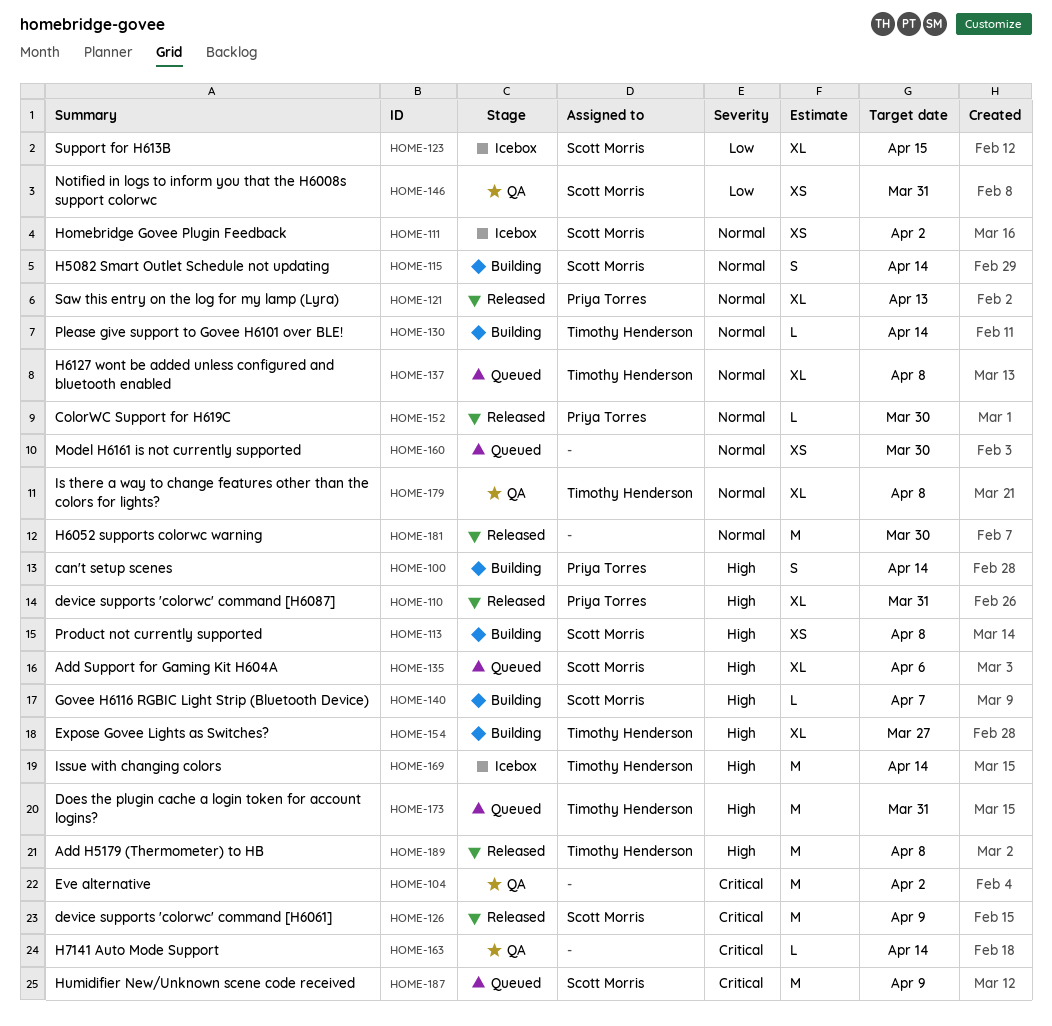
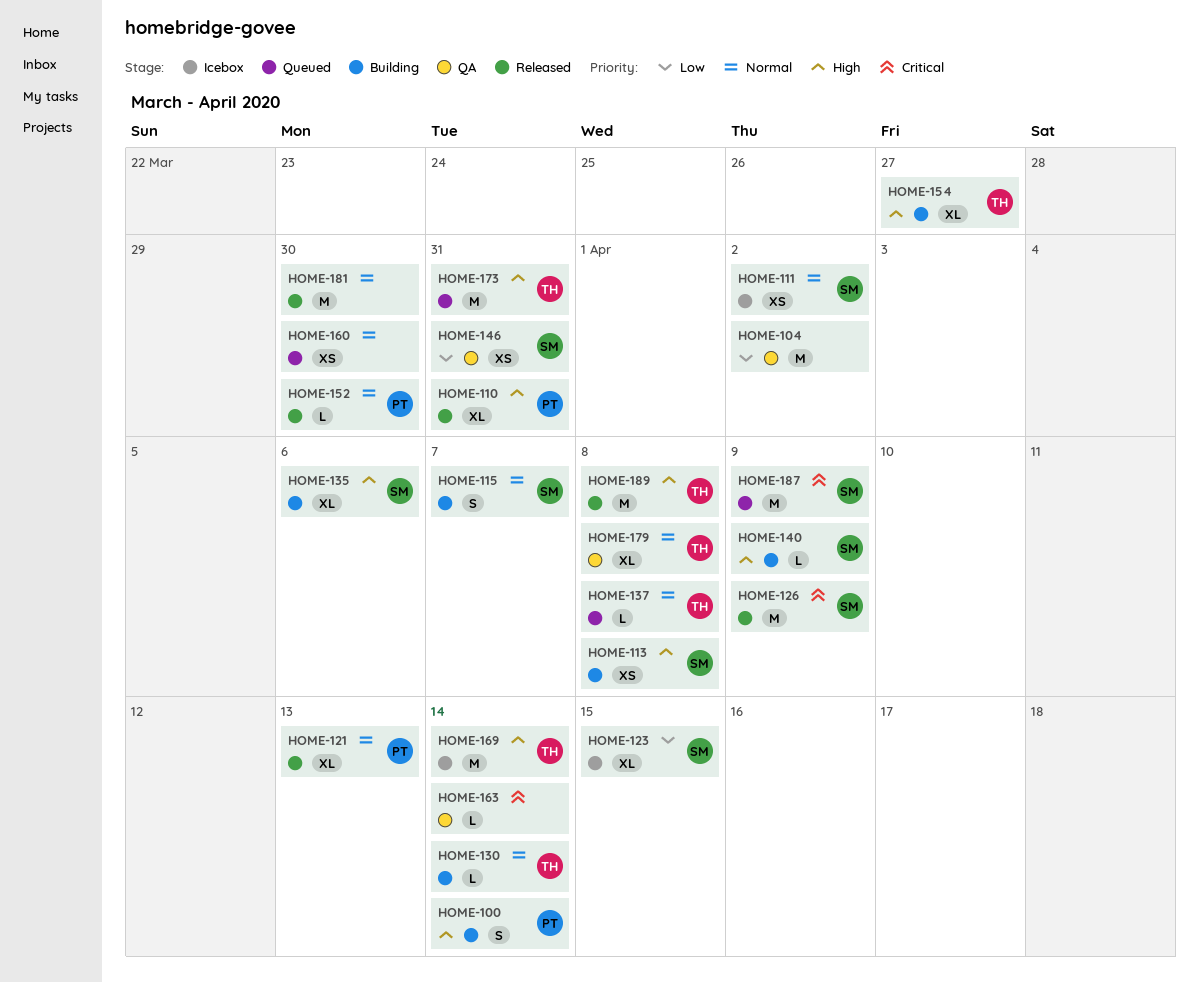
HOME-104, priority: Critical -> Low
HOME-115, due: Apr 14 -> Apr 7
HOME-135, status: Queued -> Building
HOME-137, estimate: XL -> L
HOME-140, due: Apr 7 -> Apr 9

